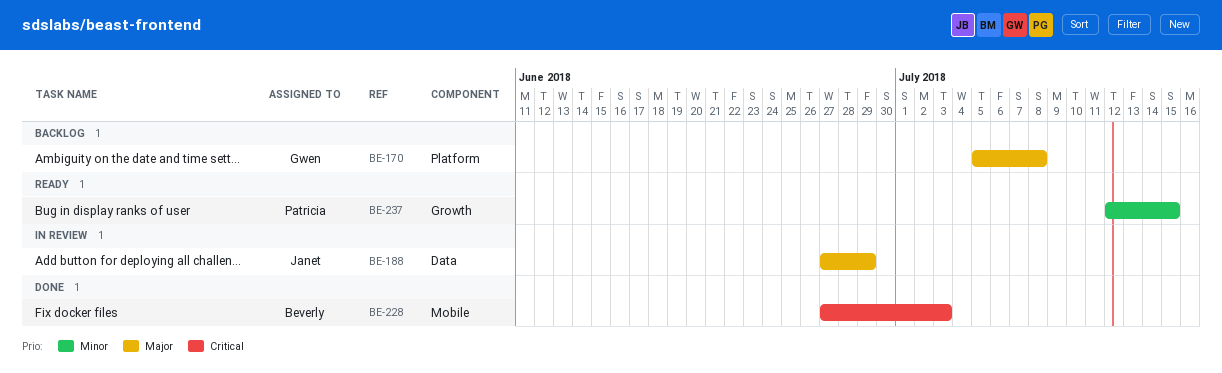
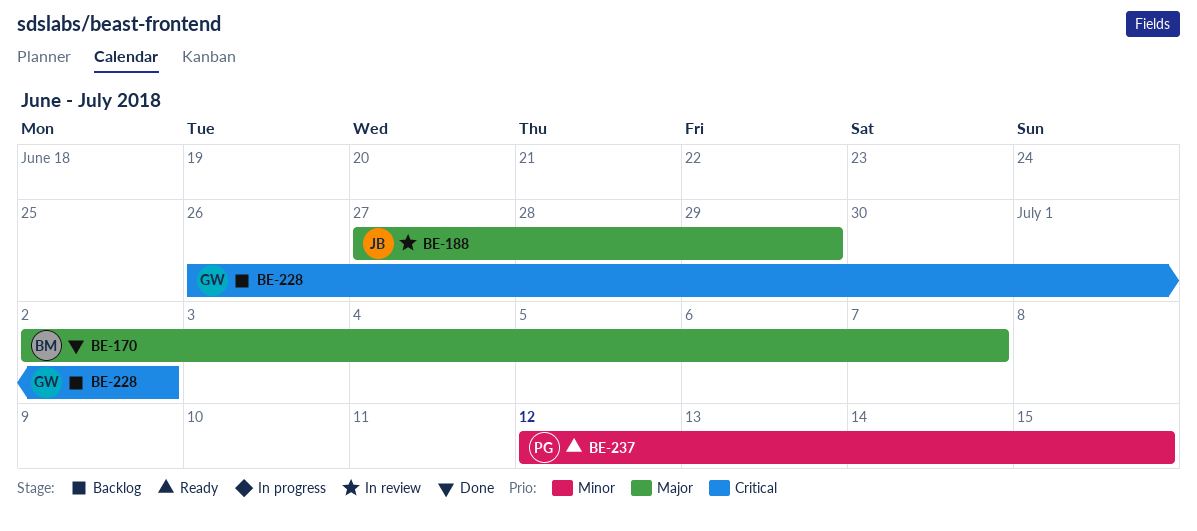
BE-170, status: Backlog -> Done
BE-170, owner: Gwen -> Beverly
BE-170, start: Jul 5 -> Jul 2
BE-170, due: Jul 8 -> Jul 7
BE-228, status: Done -> Backlog
BE-228, owner: Beverly -> Gwen
BE-228, start: Jun 27 -> Jun 26
BE-228, due: Jul 3 -> Jul 2

